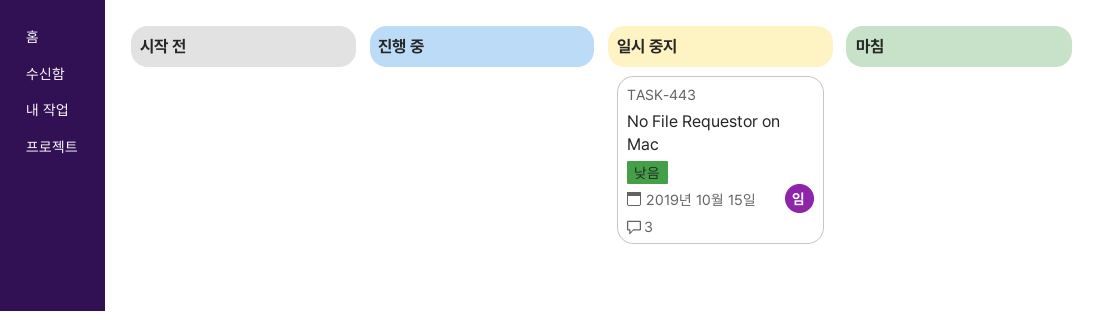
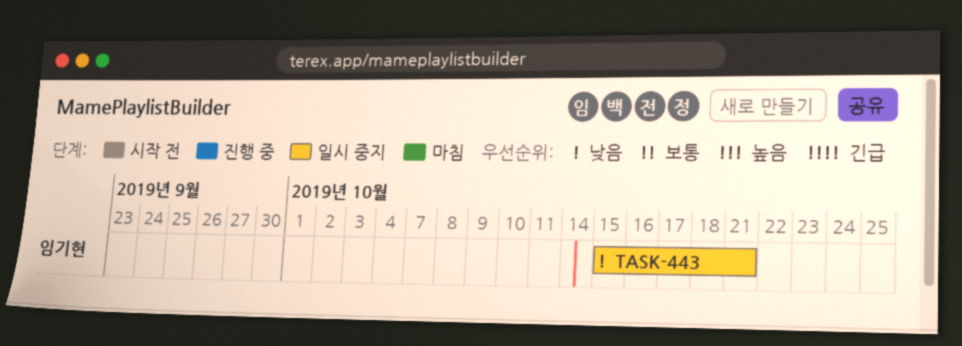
TASK-443, due: Oct 15 -> Oct 21

